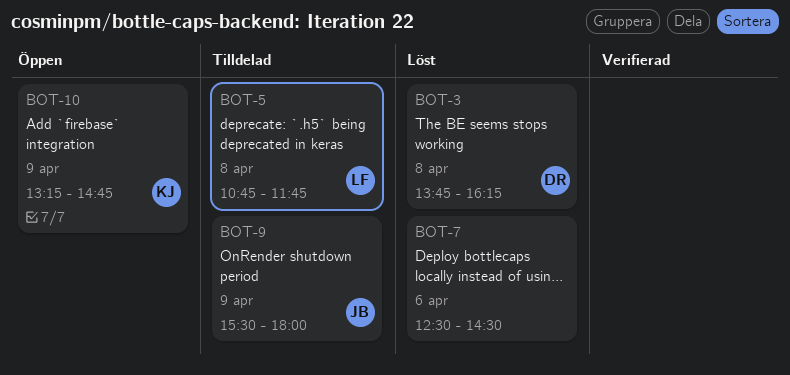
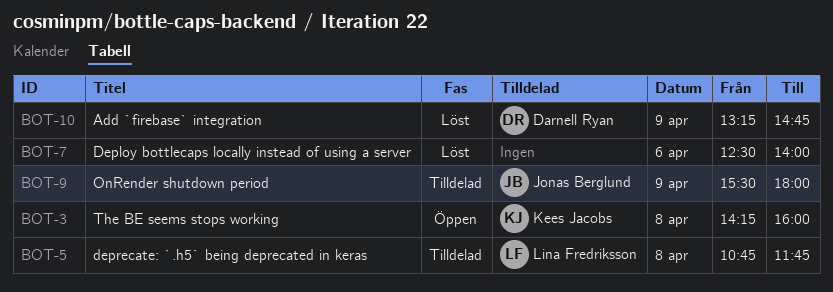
BOT-3, status: Löst -> Öppen
BOT-3, owner: Darnell Ryan -> Kees Jacobs
BOT-3, begins: 13:45 -> 14:15
BOT-3, ends: 16:15 -> 16:00
BOT-7, ends: 14:30 -> 14:00
BOT-10, status: Öppen -> Löst
BOT-10, owner: Kees Jacobs -> Darnell Ryan

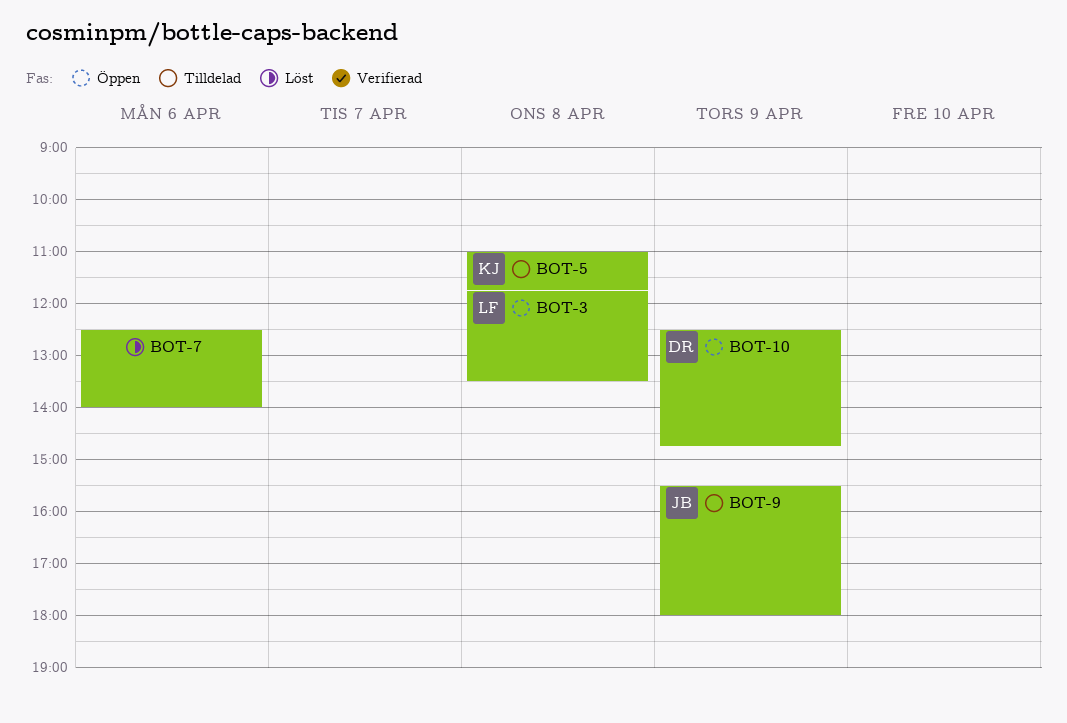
BOT-3, owner: Kees Jacobs -> Lina Fredriksson
BOT-3, begins: 14:15 -> 11:45
BOT-3, ends: 16:00 -> 13:30
BOT-5, owner: Lina Fredriksson -> Kees Jacobs
BOT-5, begins: 10:45 -> 11:00
BOT-10, status: Löst -> Öppen
BOT-10, begins: 13:15 -> 12:30

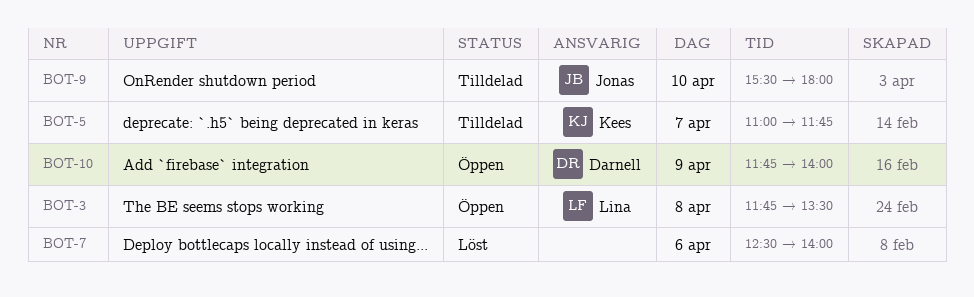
BOT-5, day: Apr 8 -> Apr 7
BOT-9, day: Apr 9 -> Apr 10
BOT-10, begins: 12:30 -> 11:45
BOT-10, ends: 14:45 -> 14:00

